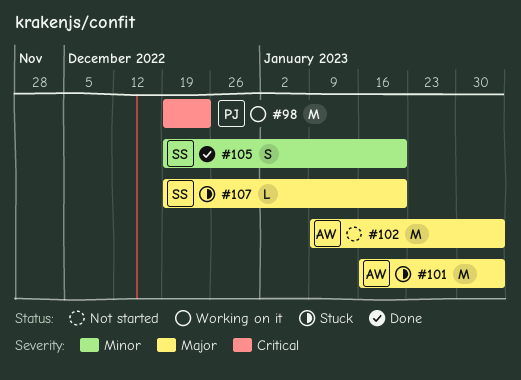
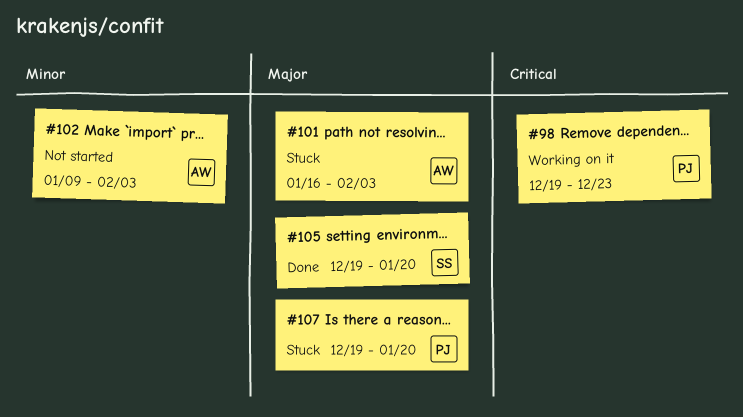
#102, priority: Major -> Minor
#105, priority: Minor -> Major
#107, owner: SS -> PJ

